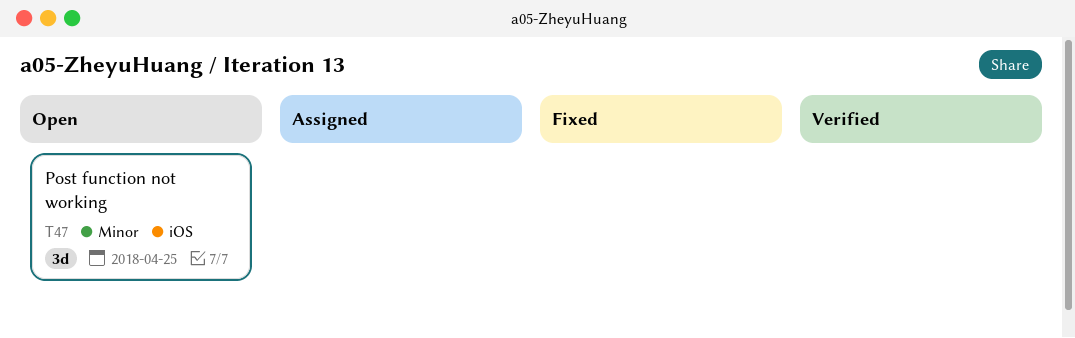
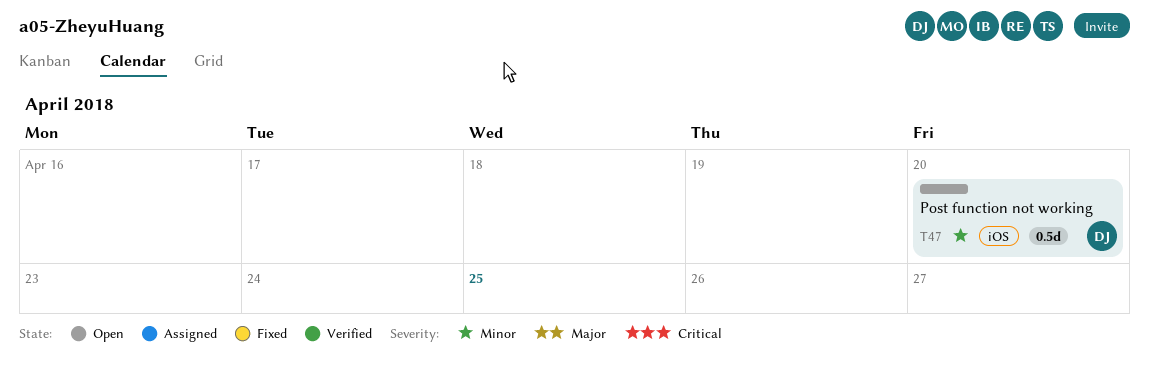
T47, estimate: 3d -> 0.5d
T47, due: Apr 25 -> Apr 20

